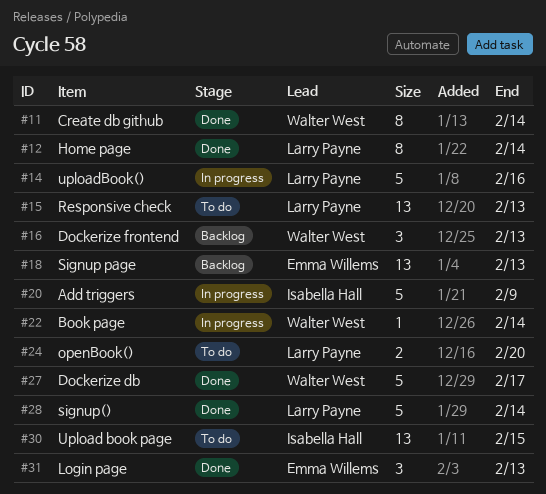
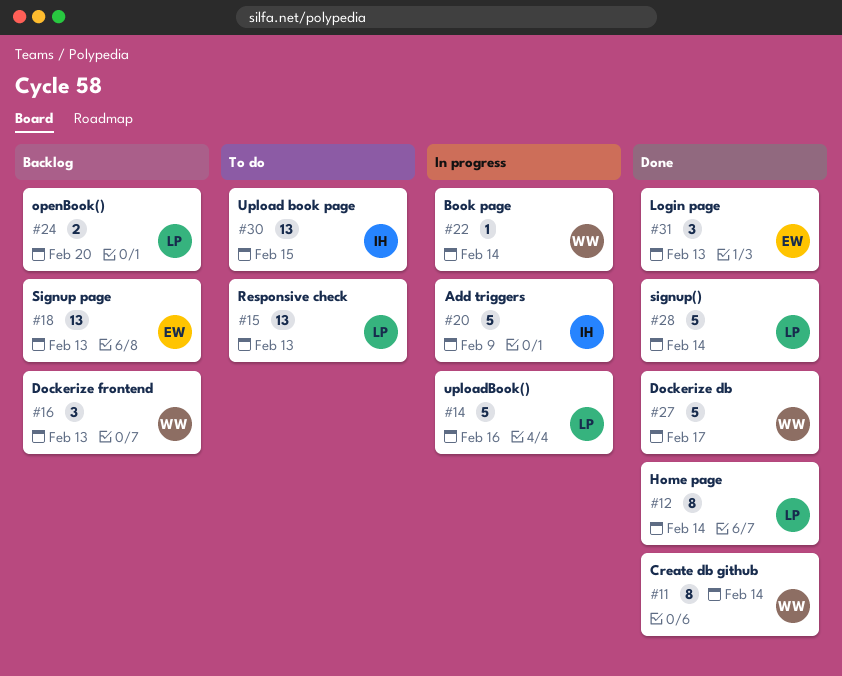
#24, status: To do -> Backlog

